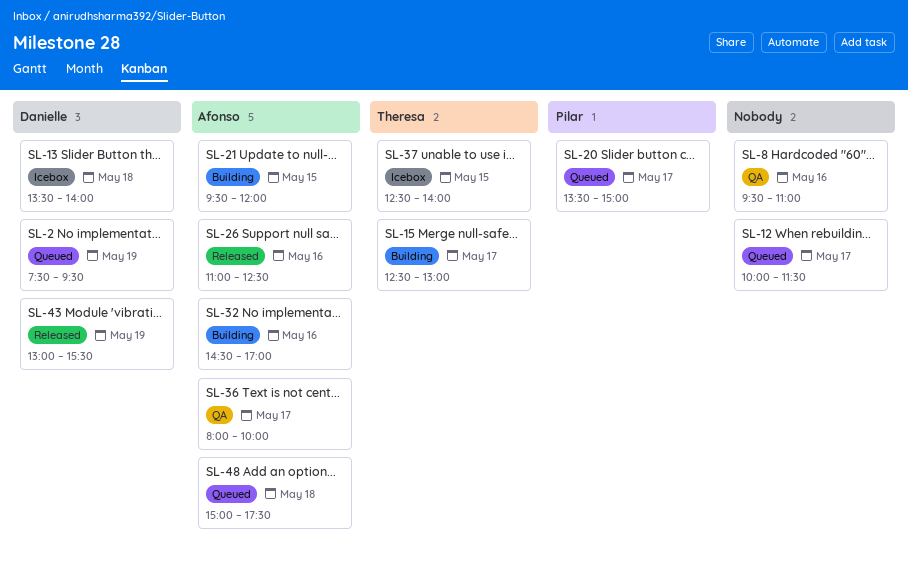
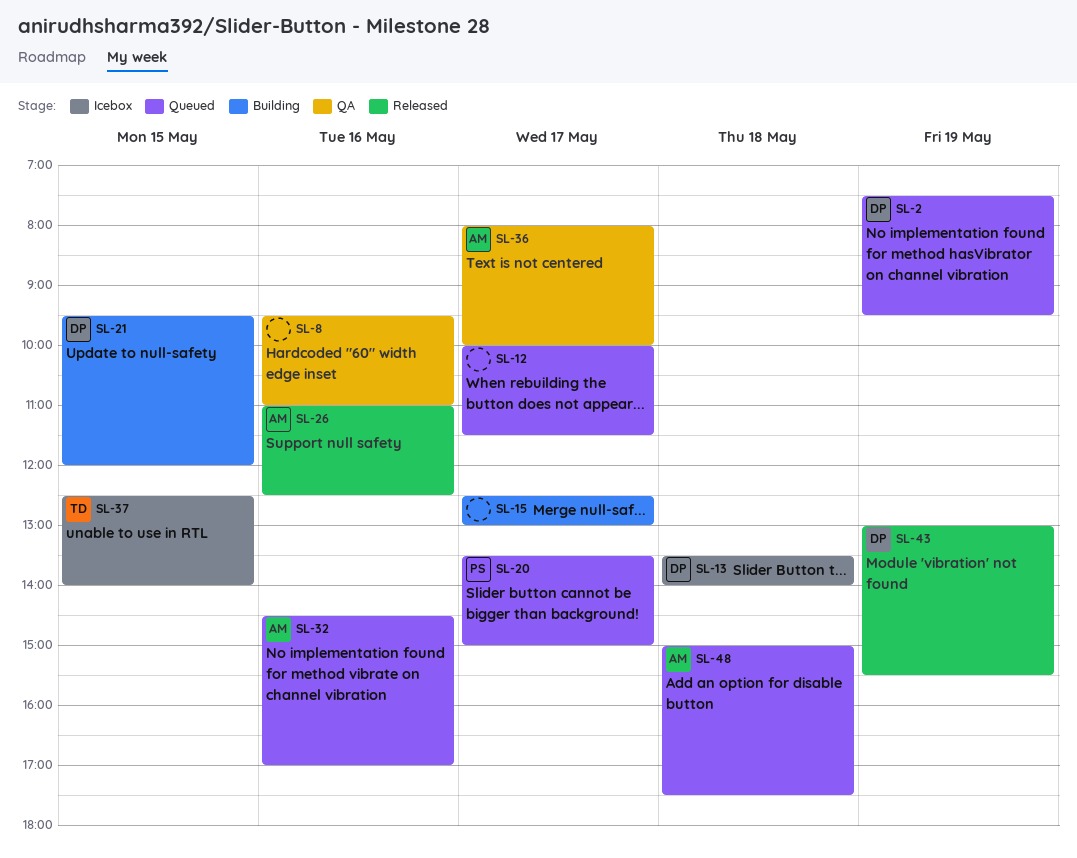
SL-15, owner: Theresa -> none
SL-21, owner: Afonso -> Danielle
SL-32, status: Building -> Queued

